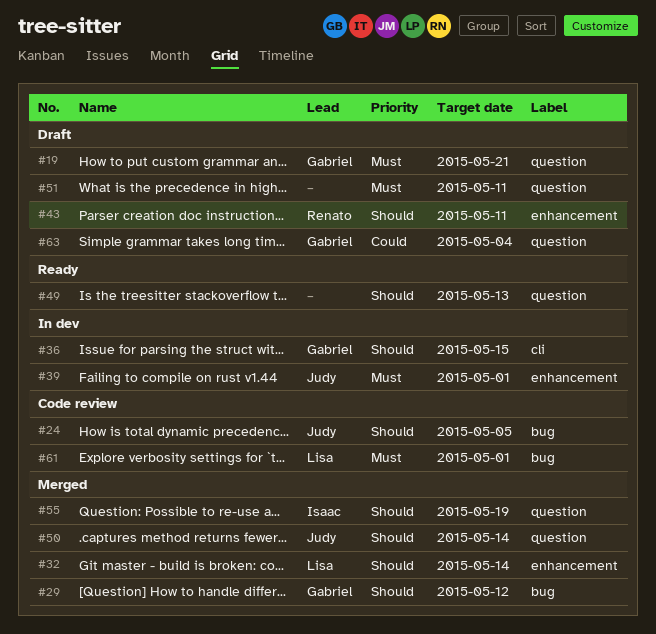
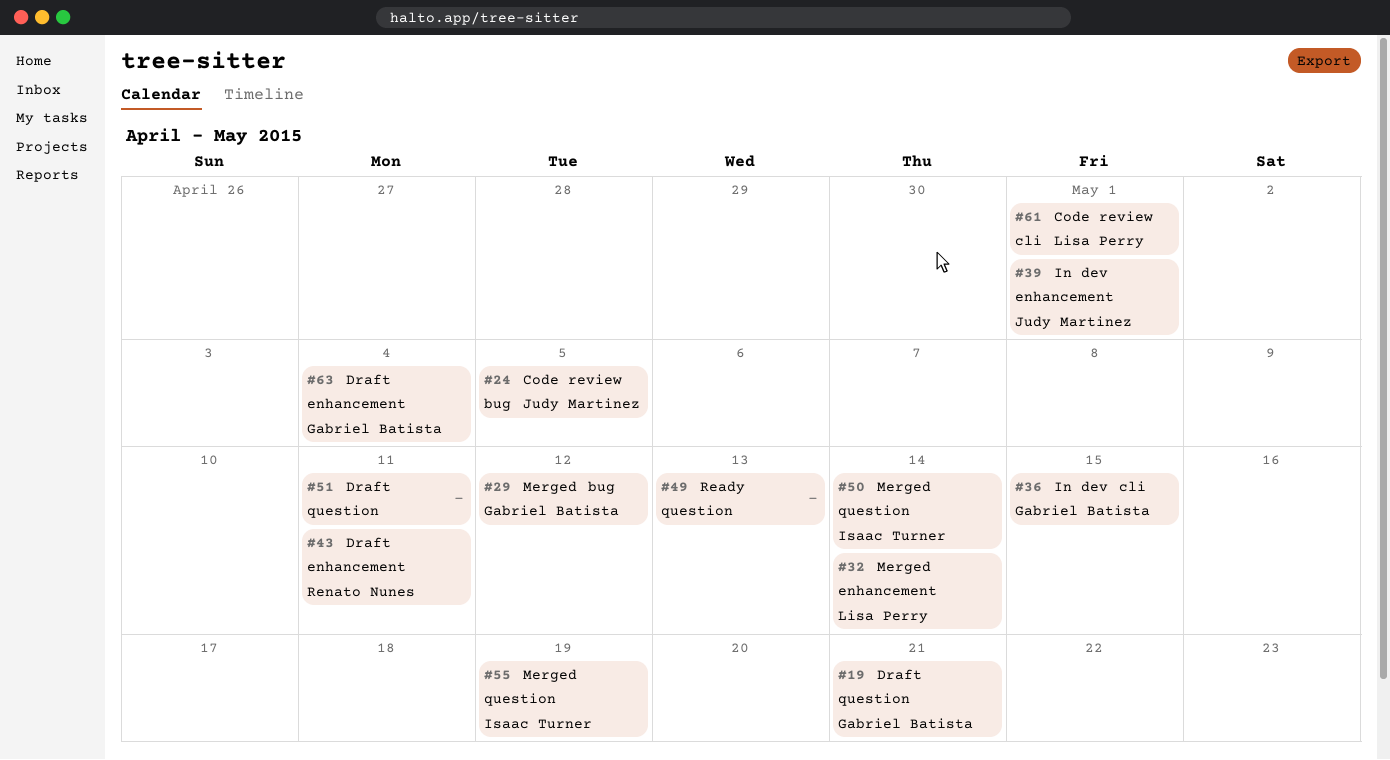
#50, owner: Judy Martinez -> Isaac Turner
#61, label: bug -> cli
#63, label: question -> enhancement

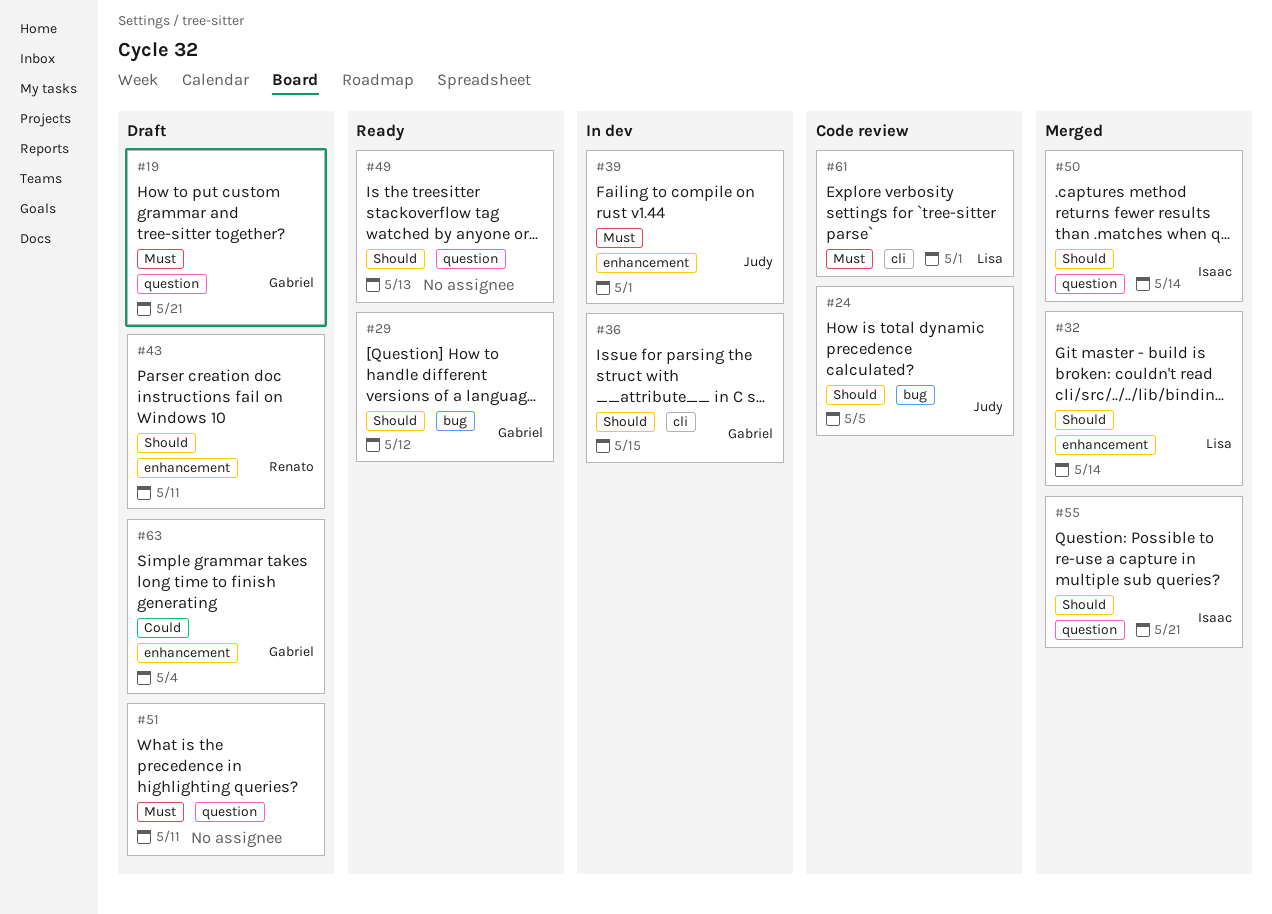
#29, status: Merged -> Ready
#55, due: May 19 -> May 21

